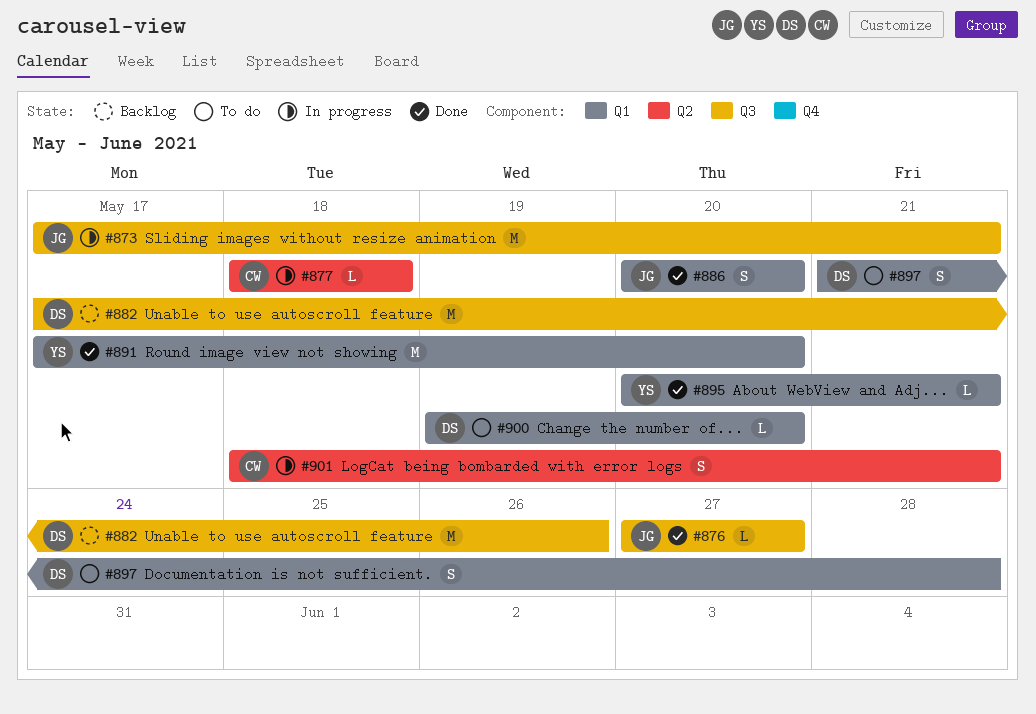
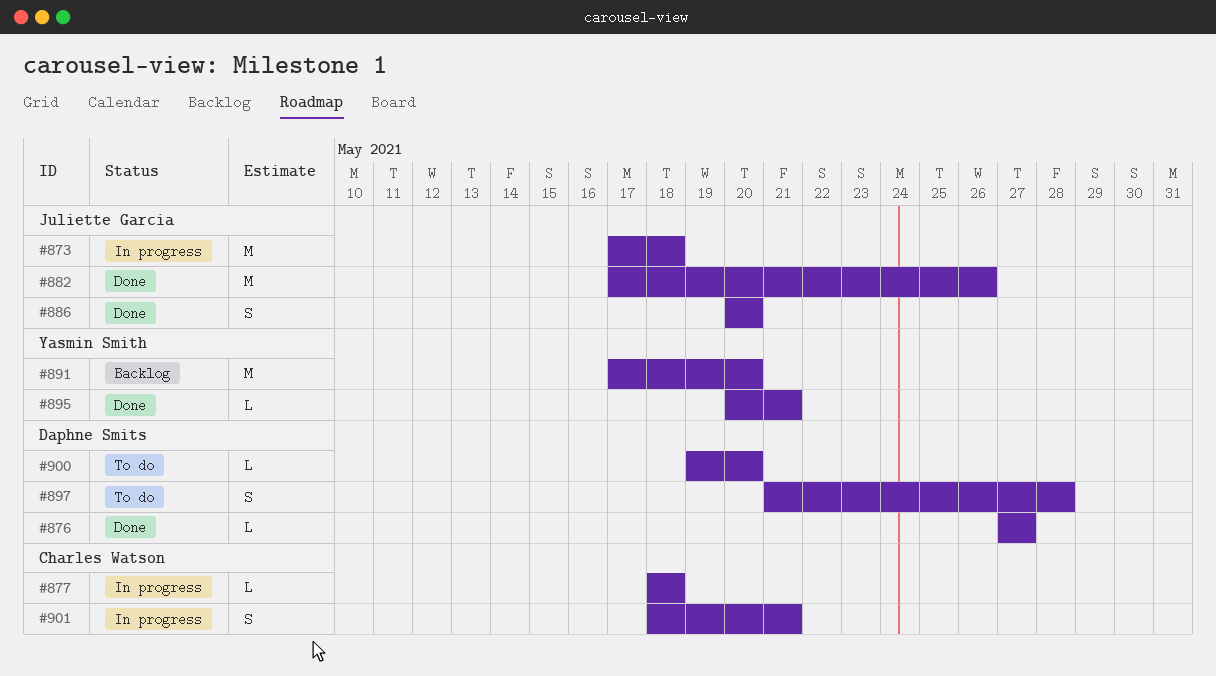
#873, due: May 21 -> May 18
#876, owner: Juliette Garcia -> Daphne Smits
#882, status: Backlog -> Done
#882, owner: Daphne Smits -> Juliette Garcia
#891, status: Done -> Backlog

